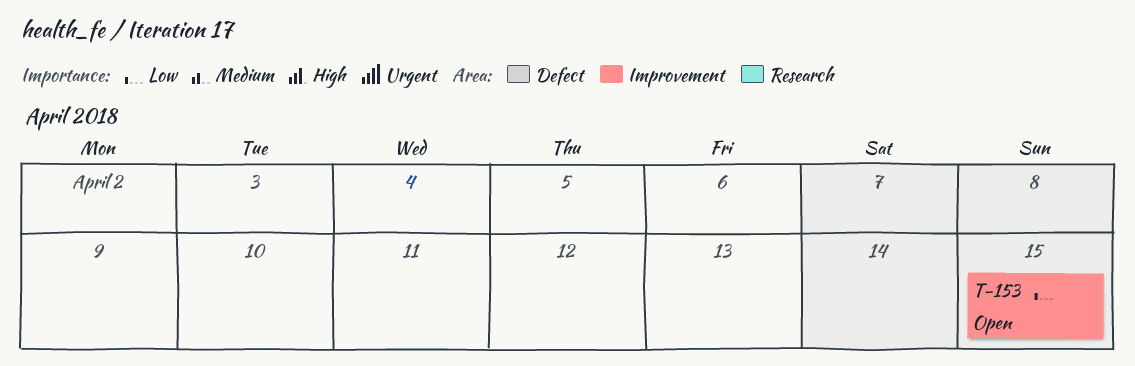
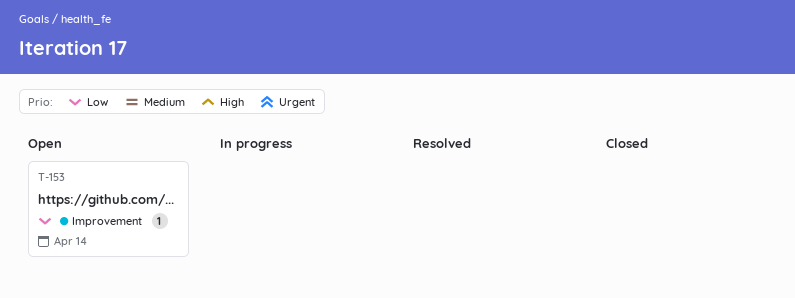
T-153, due: Apr 15 -> Apr 14

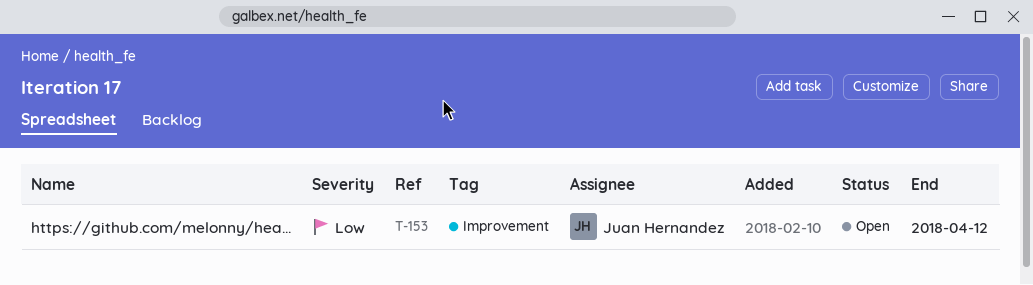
T-153, due: Apr 14 -> Apr 12

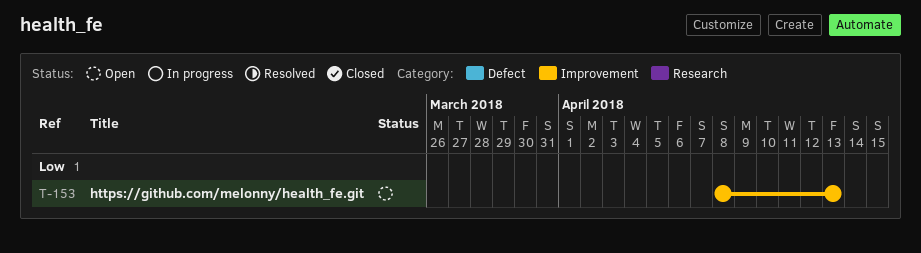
T-153, due: Apr 12 -> Apr 13

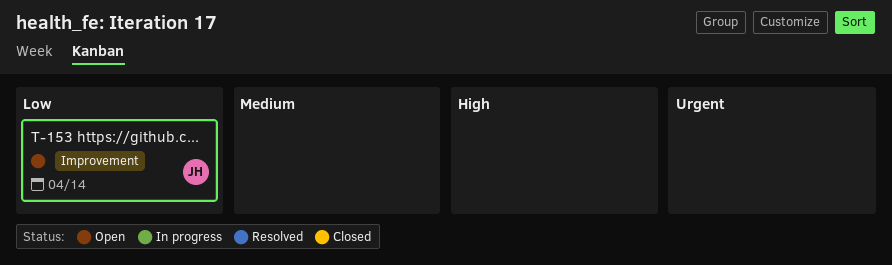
T-153, due: Apr 13 -> Apr 14

